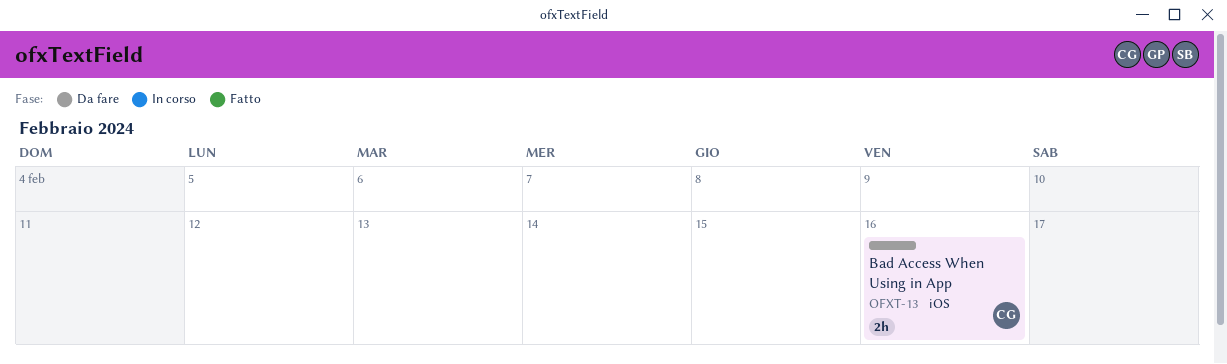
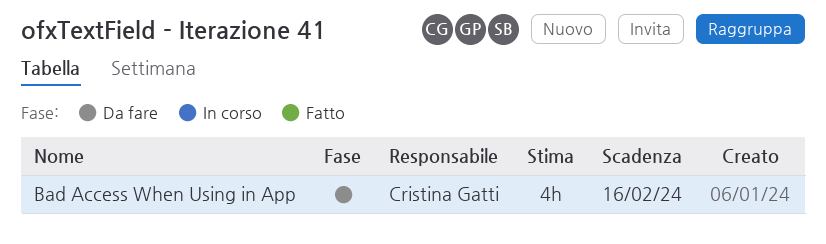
Bad Access When Using in App, estimate: 2h -> 4h

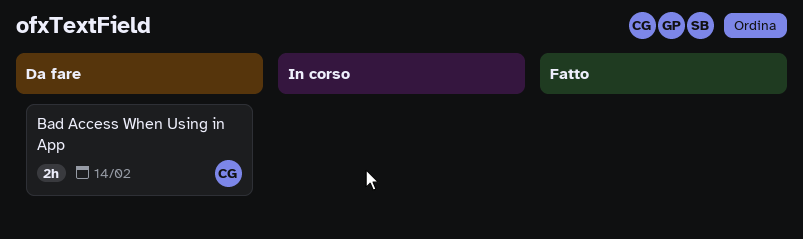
Bad Access When Using in App, estimate: 4h -> 2h
Bad Access When Using in App, due: Feb 16 -> Feb 14

